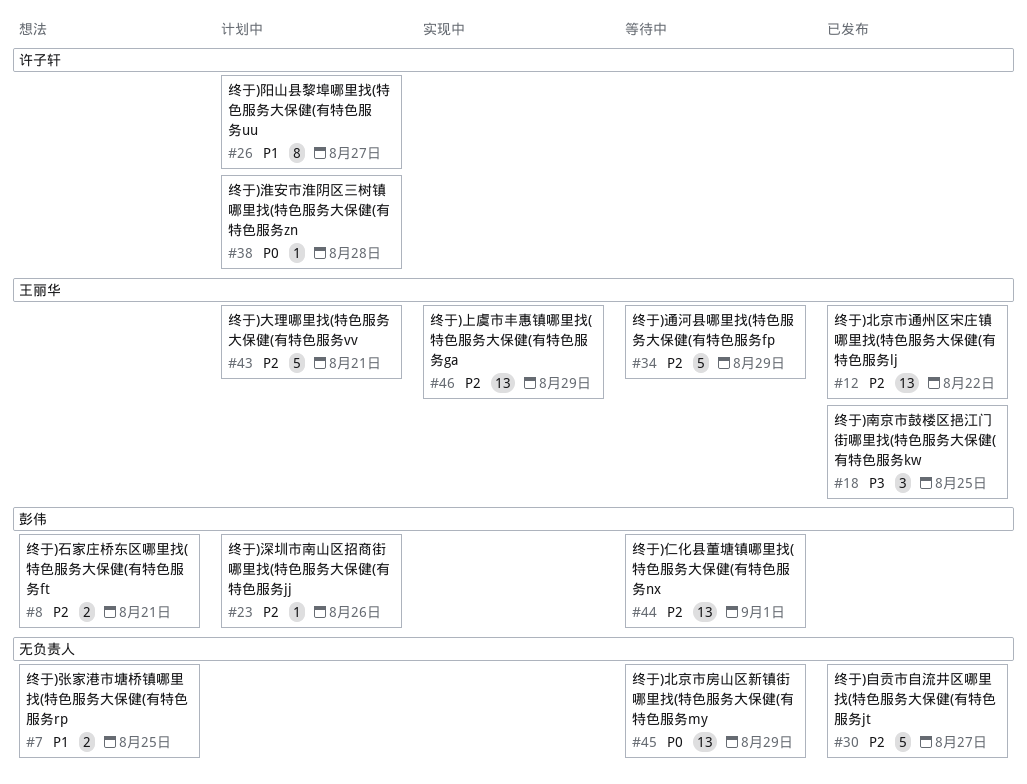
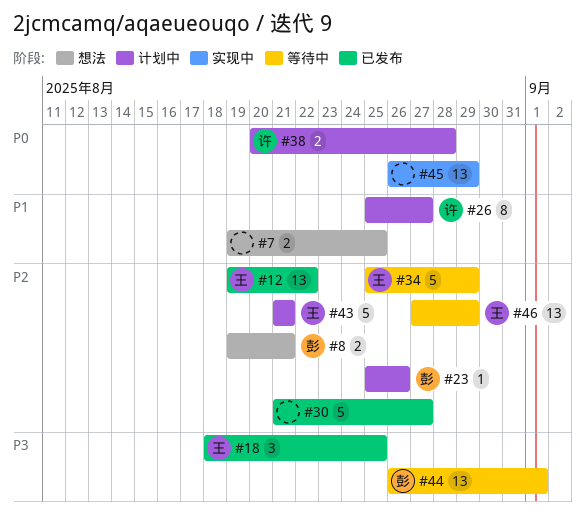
#38, estimate: 1 -> 2
#44, priority: P2 -> P3
#45, status: 等待中 -> 实现中
#46, status: 实现中 -> 等待中

